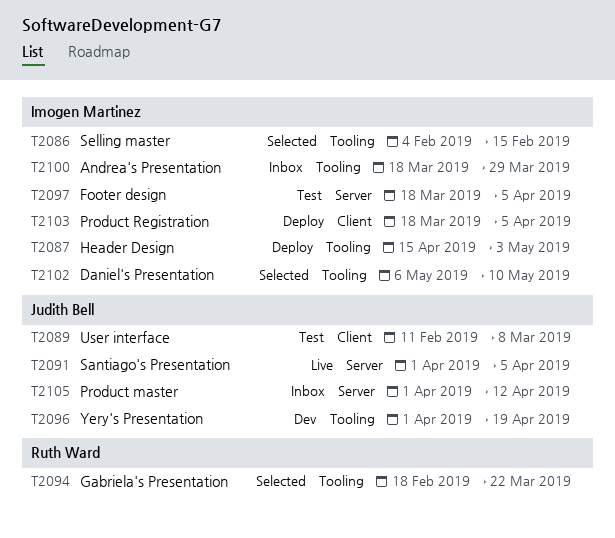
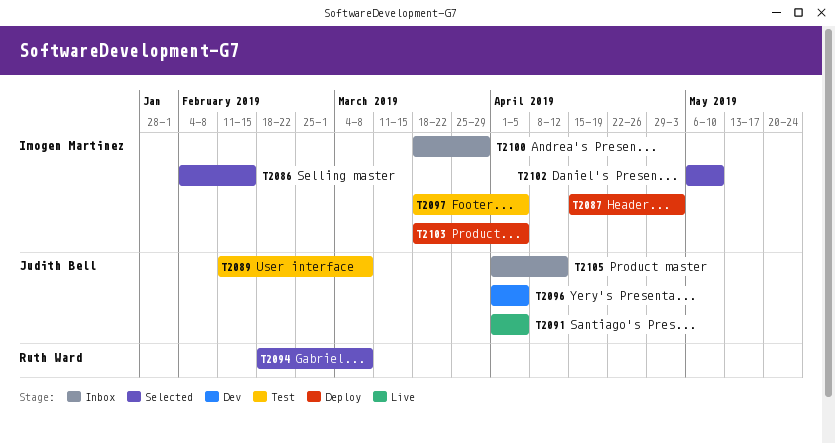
T2094, due: Mar 22 -> Mar 8
T2096, due: Apr 19 -> Apr 5

